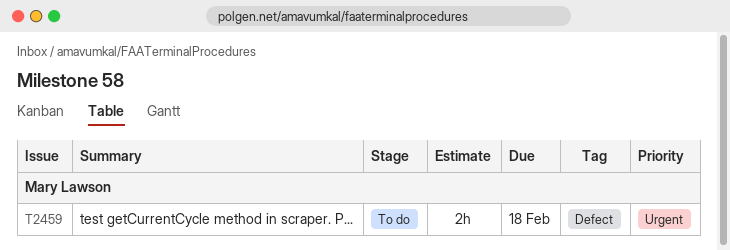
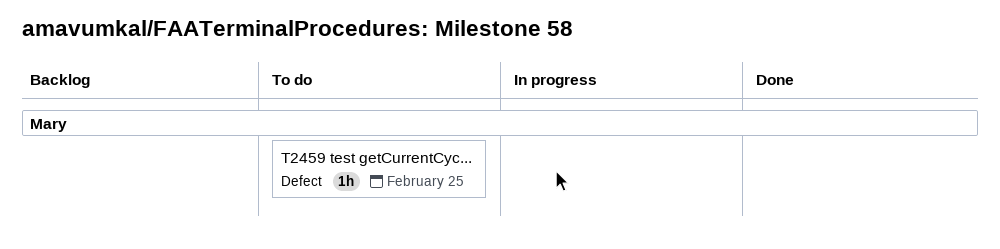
T2459, estimate: 2h -> 1h
T2459, due: Feb 18 -> Feb 25

